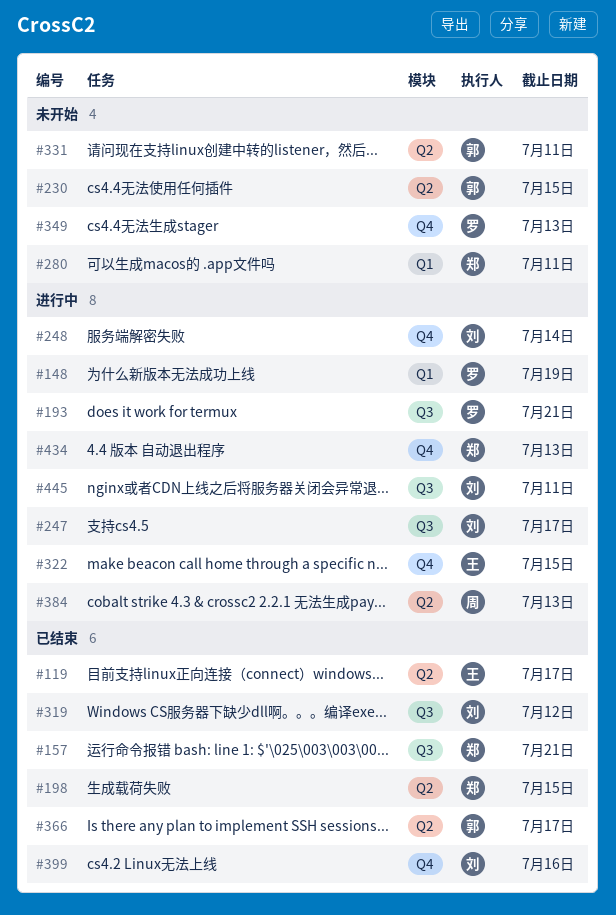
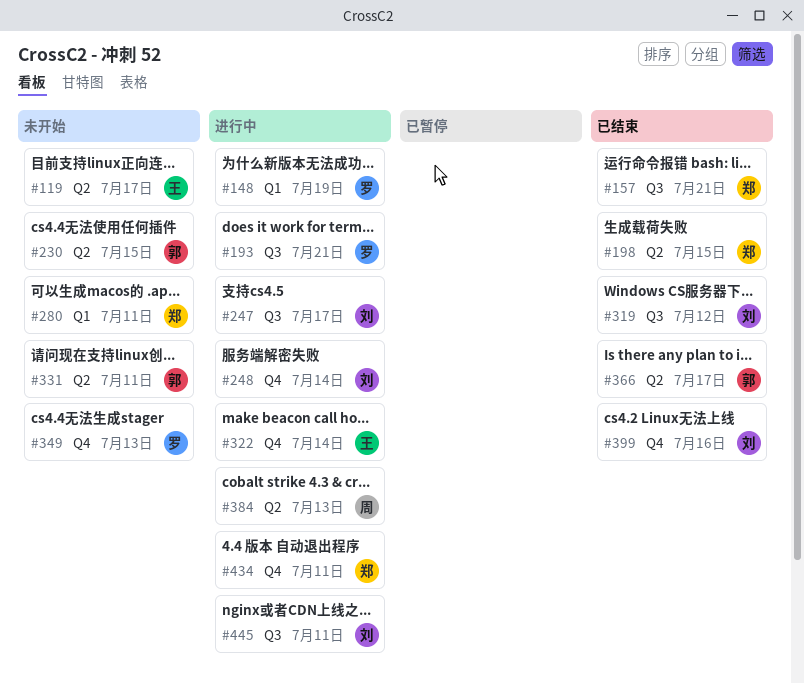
#119, status: 已结束 -> 未开始
#322, due: Jul 15 -> Jul 14
#434, due: Jul 13 -> Jul 11

